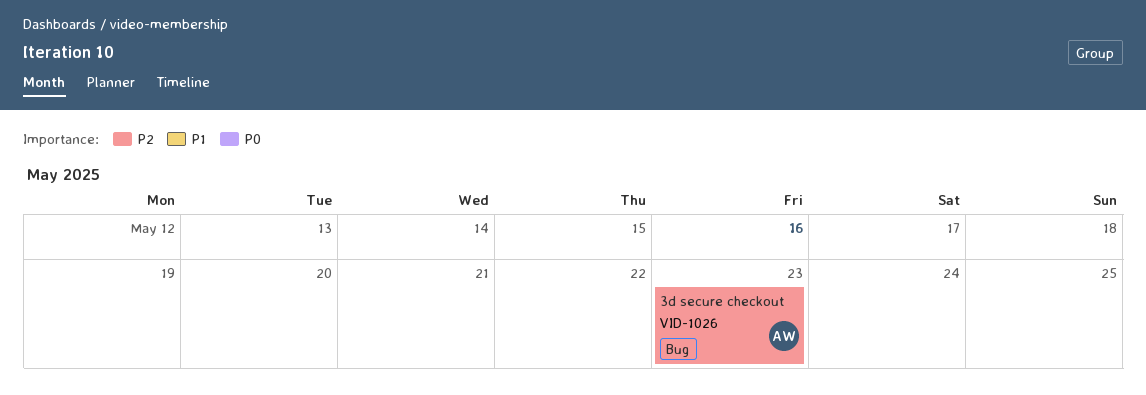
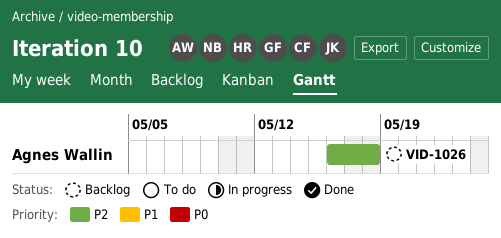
VID-1026, due: May 23 -> May 18

